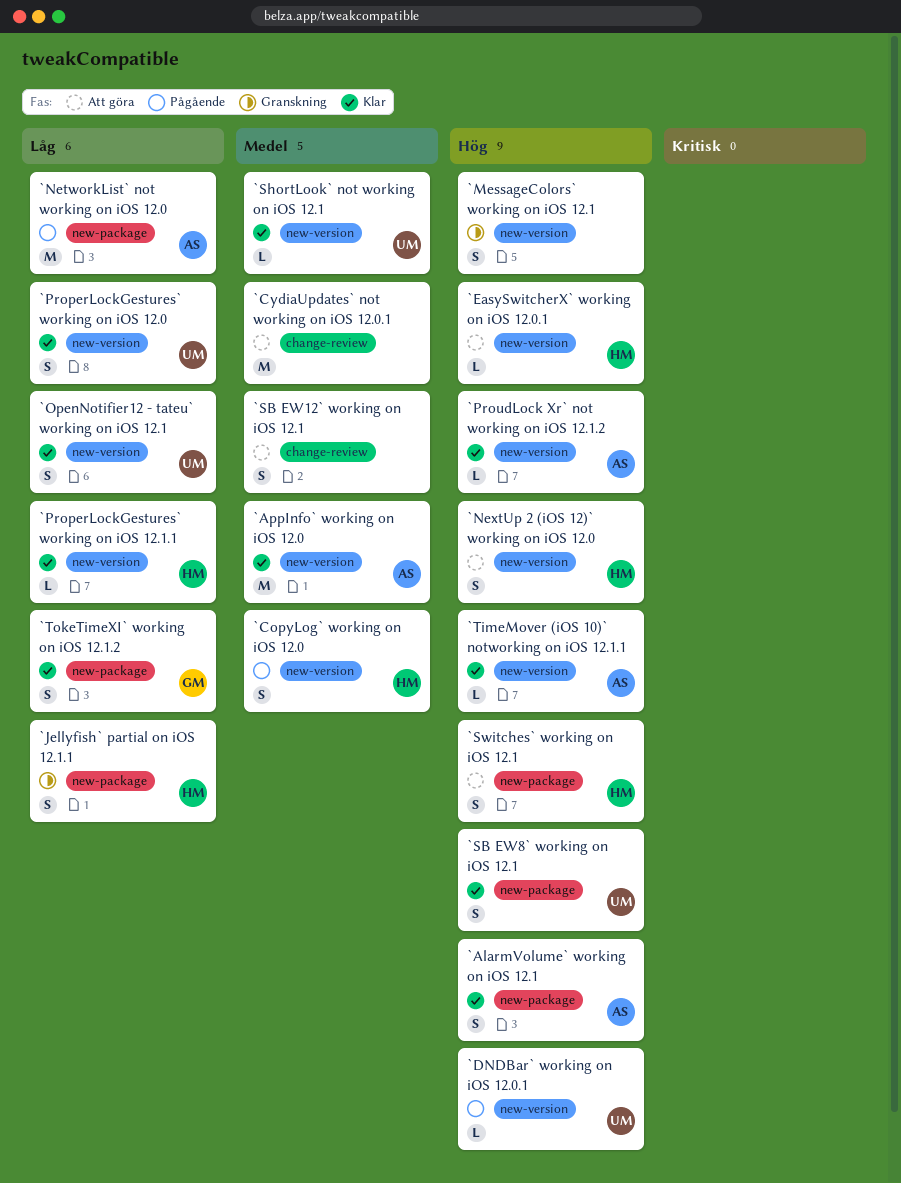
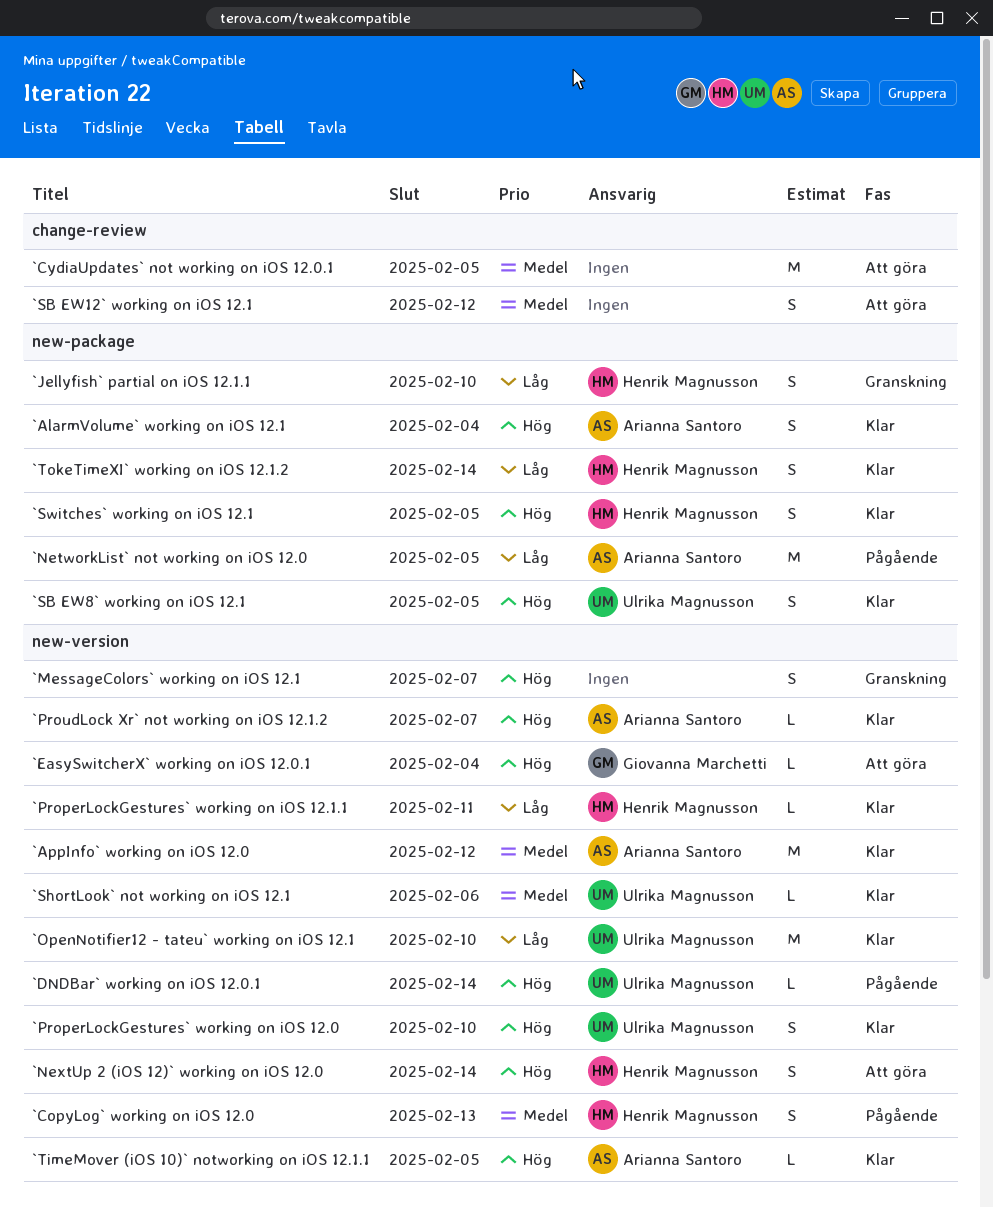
`EasySwitcherX` working on iOS 12.0.1, owner: Henrik Magnusson -> Giovanna Marchetti
`OpenNotifier12 - tateu` working on iOS 12.1, estimate: S -> M
`ProperLockGestures` working on iOS 12.0, priority: Låg -> Hög
`Switches` working on iOS 12.1, status: Att göra -> Klar
`TokeTimeXI` working on iOS 12.1.2, owner: Giovanna Marchetti -> Henrik Magnusson

